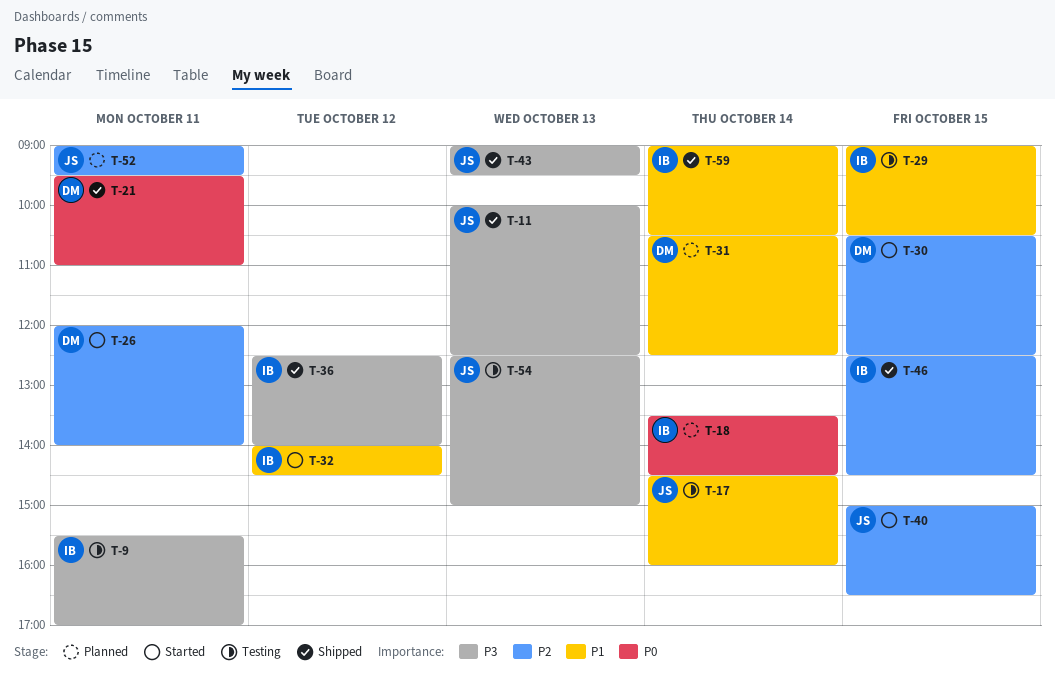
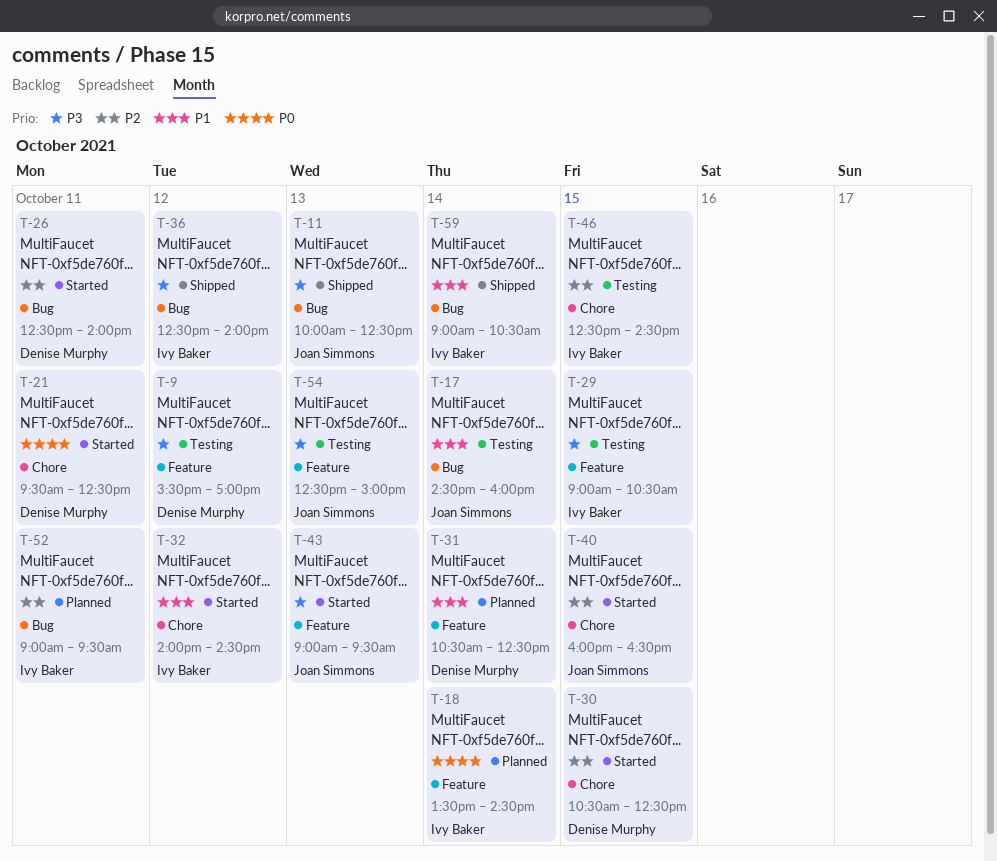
T-9, owner: Ivy Baker -> Denise Murphy
T-9, day: Oct 11 -> Oct 12
T-21, status: Shipped -> Started
T-21, ends: 11:00 -> 12:30
T-26, begins: 12:00 -> 12:30
T-29, priority: P1 -> P3
T-40, begins: 15:00 -> 16:00
T-43, status: Shipped -> Started
T-46, status: Shipped -> Testing
T-52, owner: Joan Simmons -> Ivy Baker

